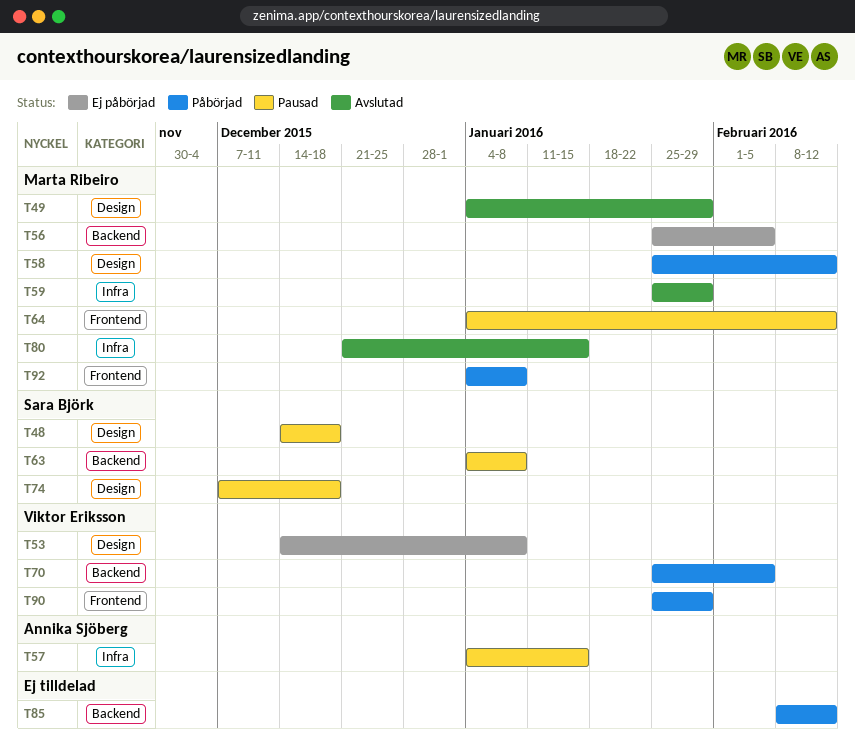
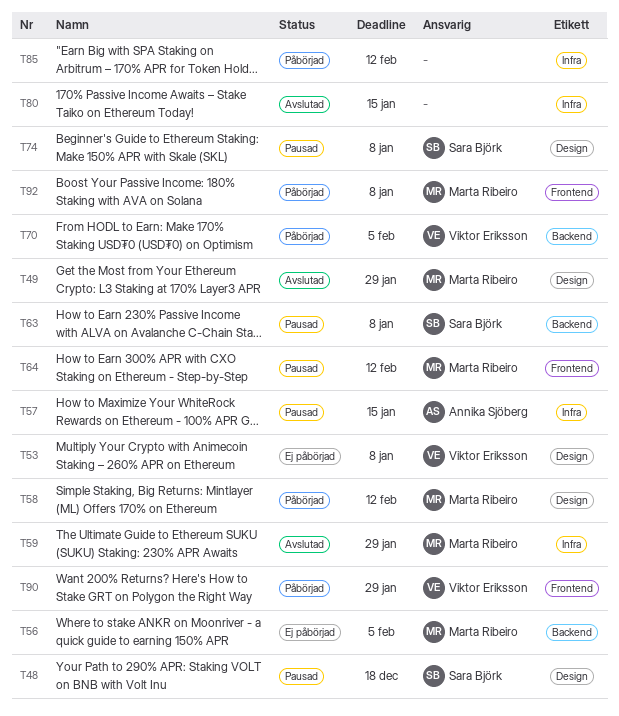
T74, due: Dec 18 -> Jan 8
T80, owner: Marta Ribeiro -> none
T85, label: Backend -> Infra

